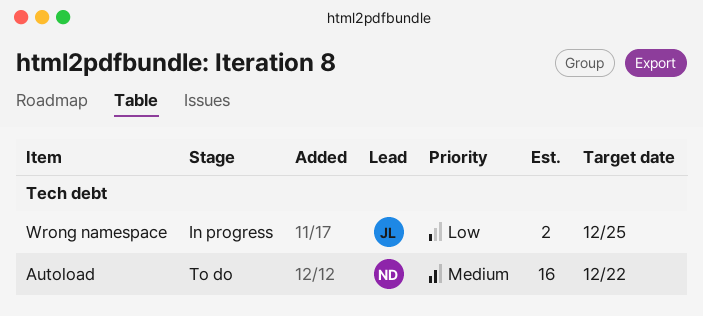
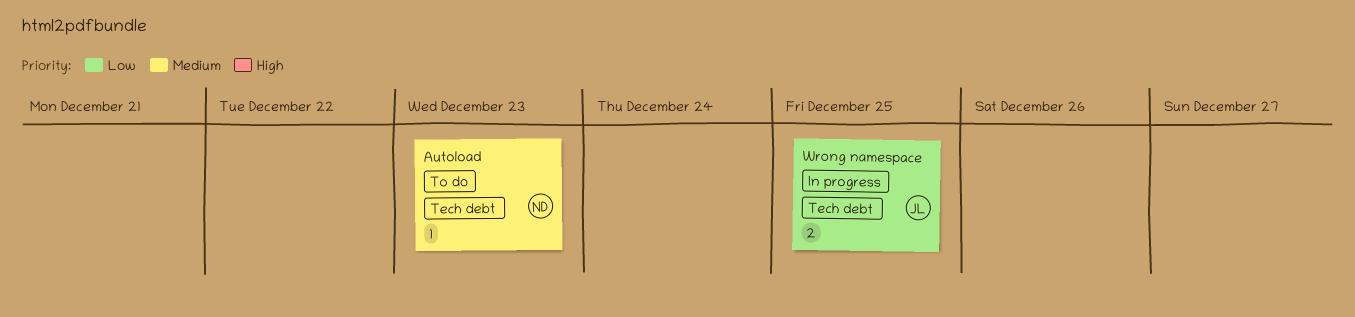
Autoload, estimate: 16 -> 1
Autoload, due: Dec 22 -> Dec 23

